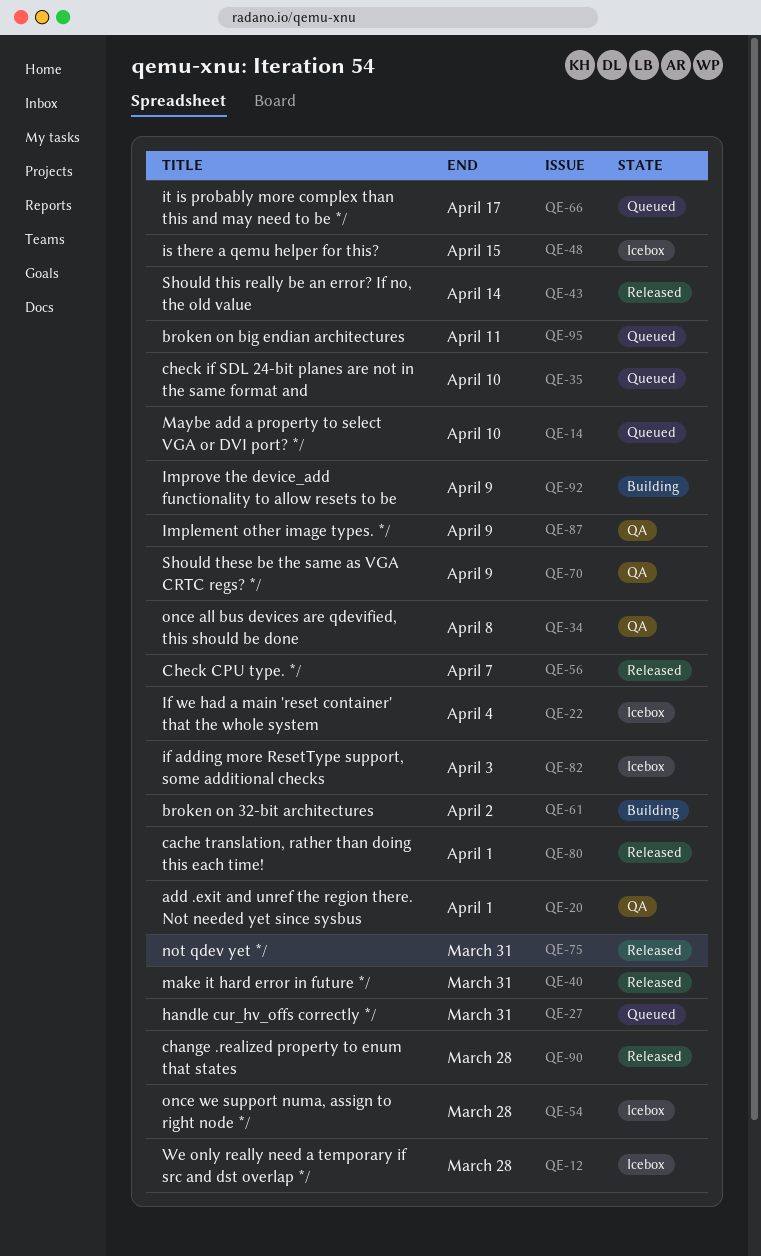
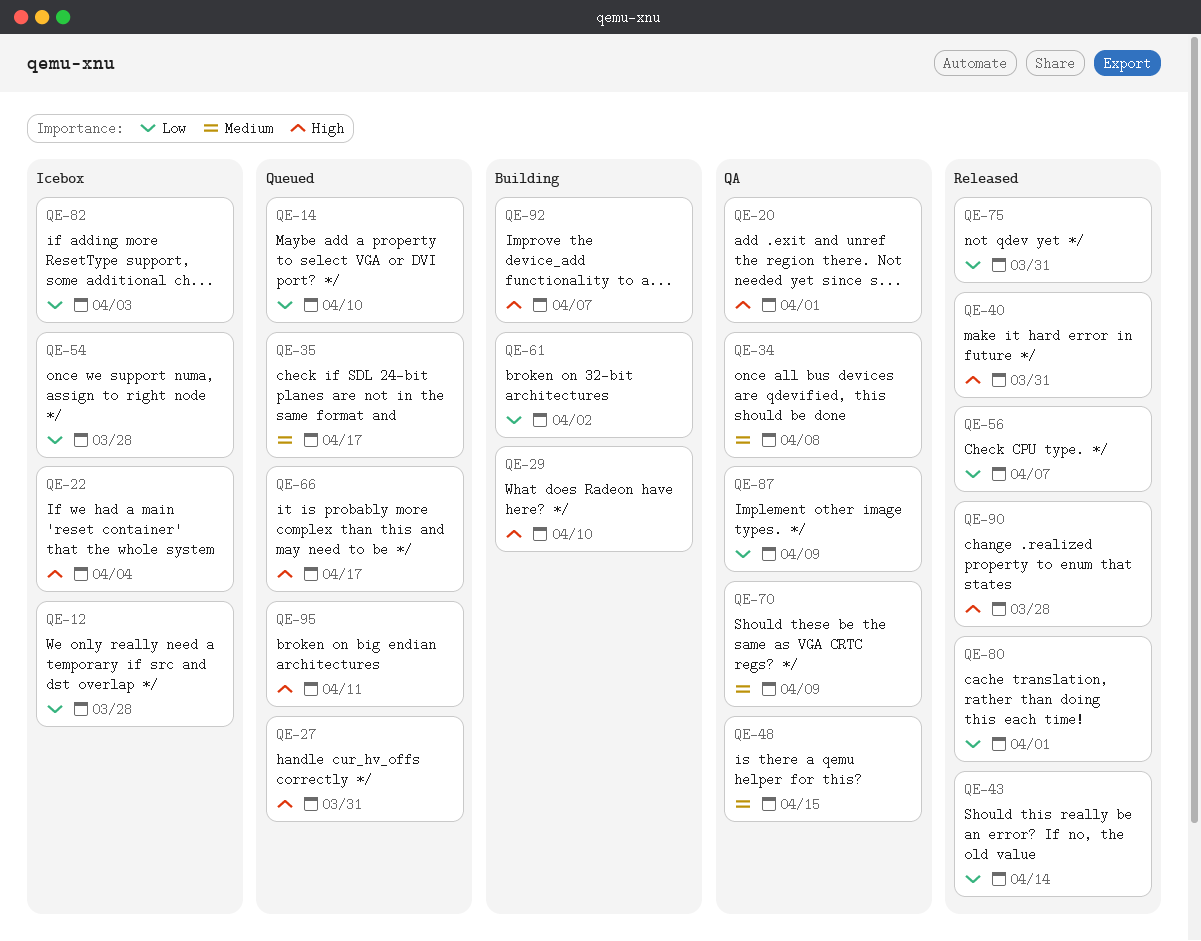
QE-29: none -> present
QE-35, due: Apr 10 -> Apr 17
QE-48, status: Icebox -> QA
QE-92, due: Apr 9 -> Apr 7

